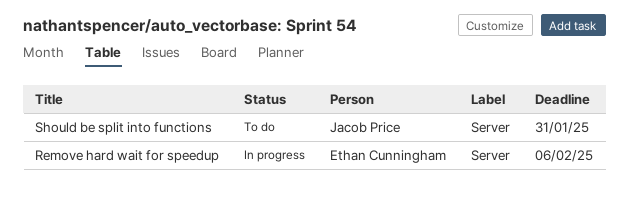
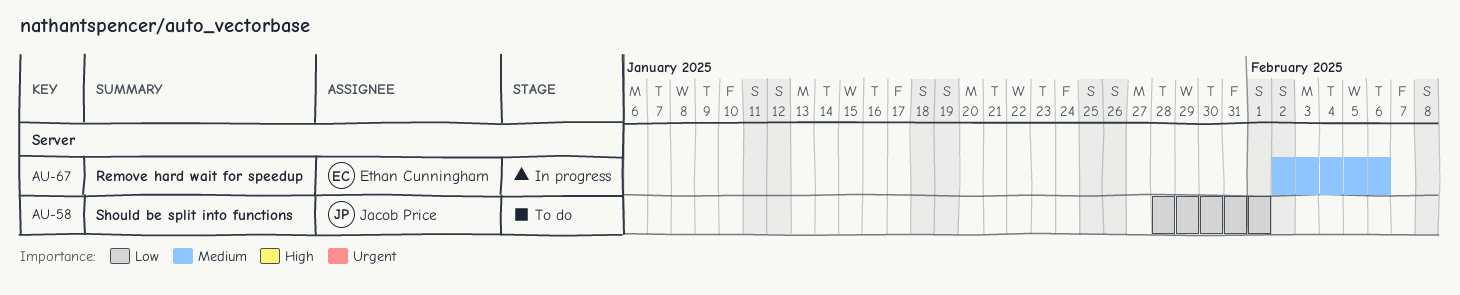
Should be split into functions, due: Jan 31 -> Feb 1

